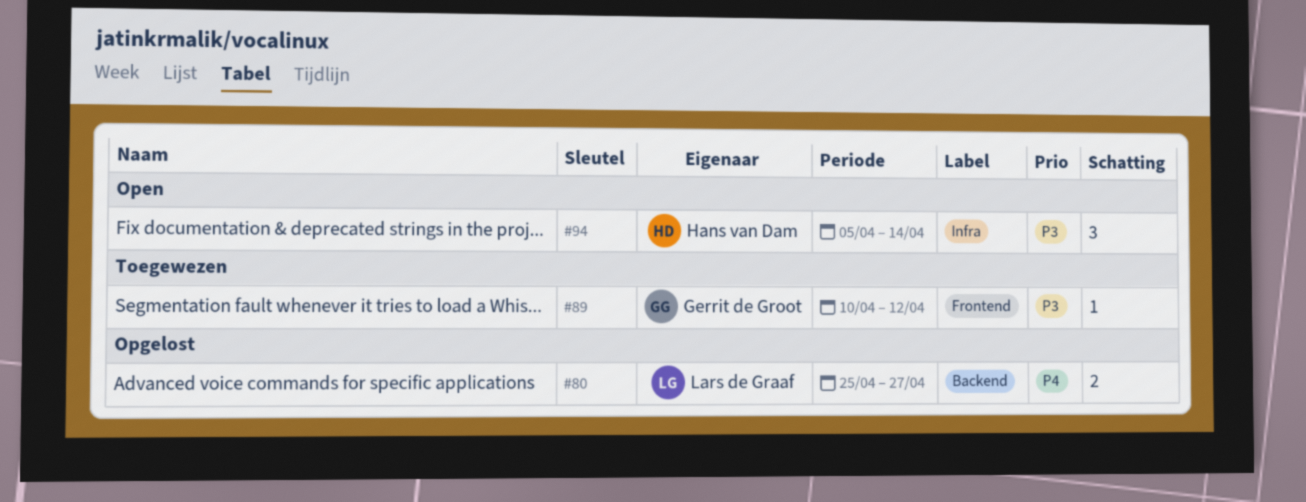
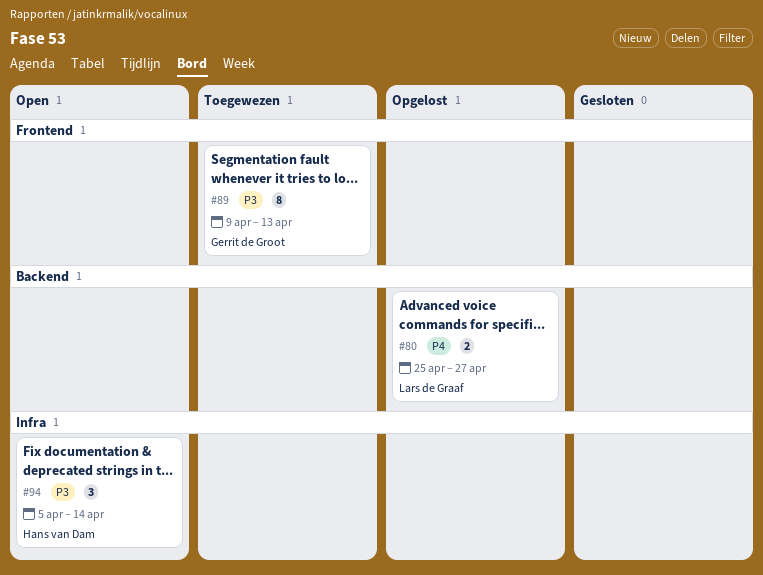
#89, estimate: 1 -> 8
#89, start: Apr 10 -> Apr 9
#89, due: Apr 12 -> Apr 13

